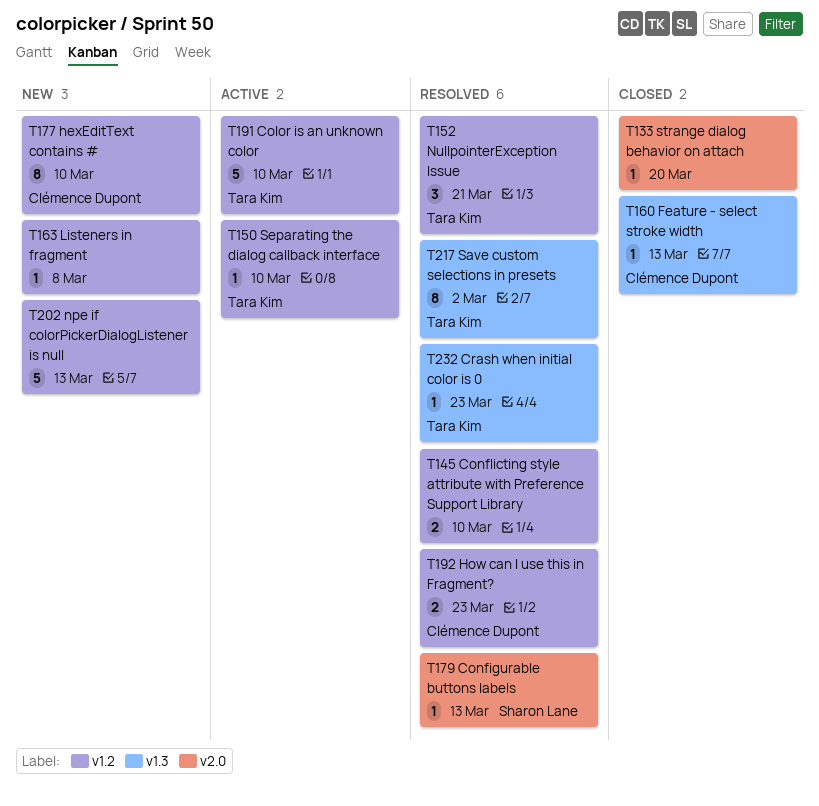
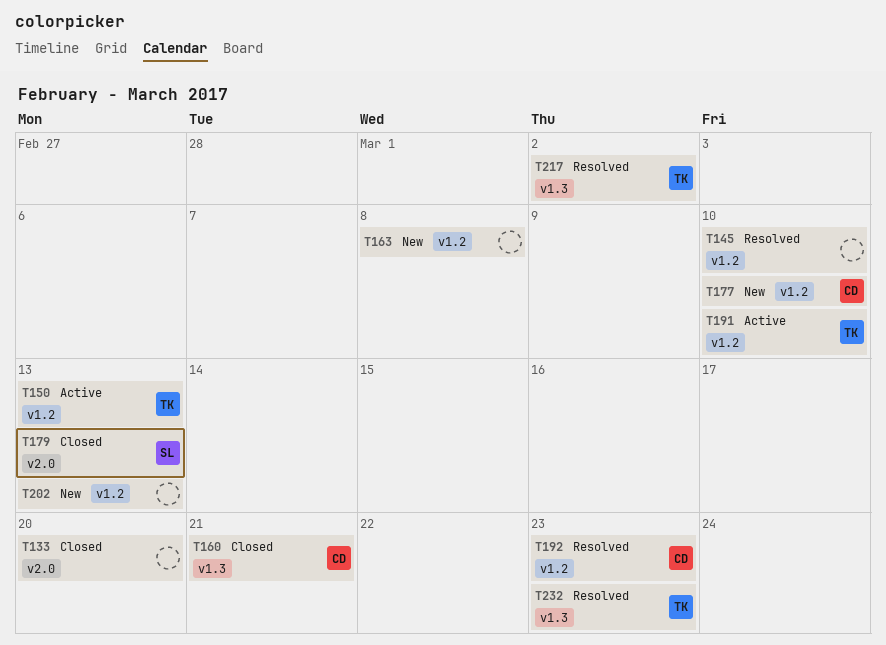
T150, due: Mar 10 -> Mar 13
T152: present -> none
T160, due: Mar 13 -> Mar 21
T179, status: Resolved -> Closed

